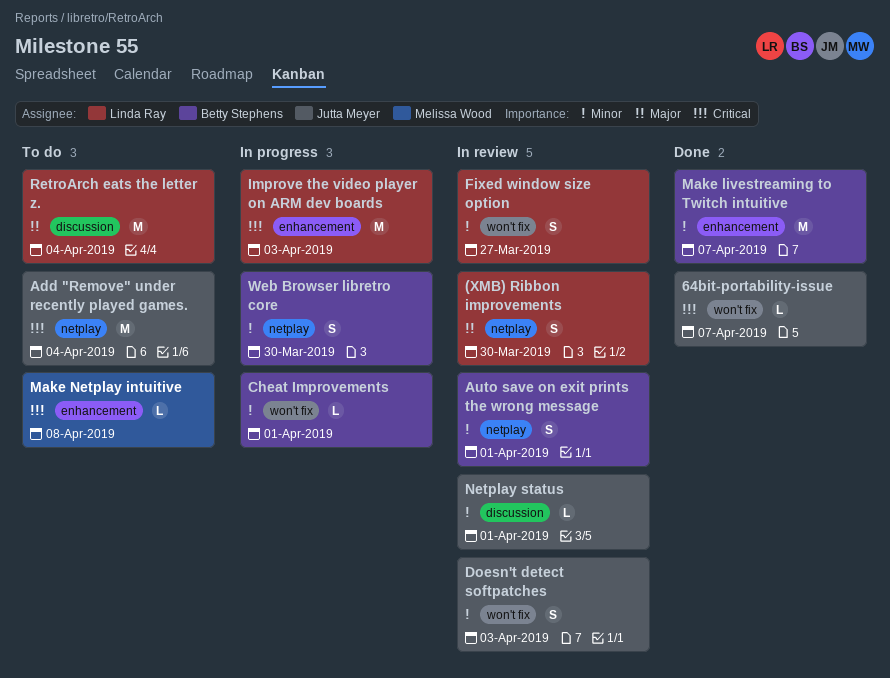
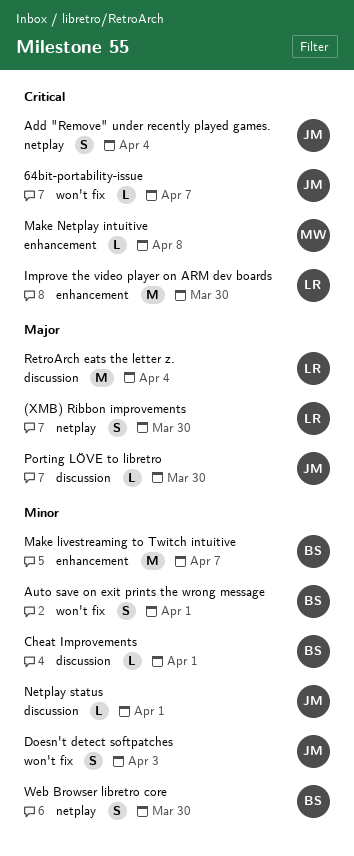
Add "Remove" under recently played games., estimate: M -> S
Auto save on exit prints the wrong message, label: netplay -> won't fix
Cheat Improvements, label: won't fix -> discussion
Fixed window size option: present -> none
Improve the video player on ARM dev boards, due: Apr 3 -> Mar 30
Porting LÖVE to libretro: none -> present

